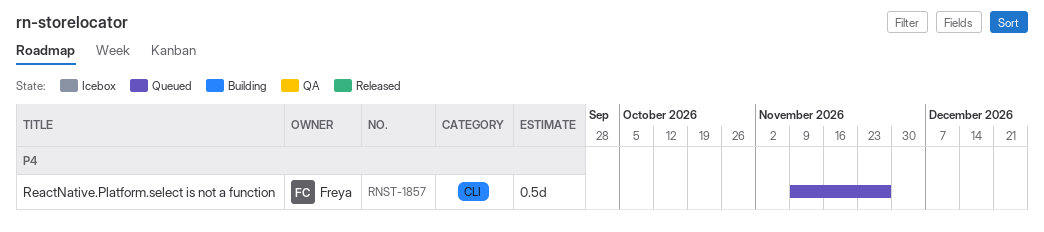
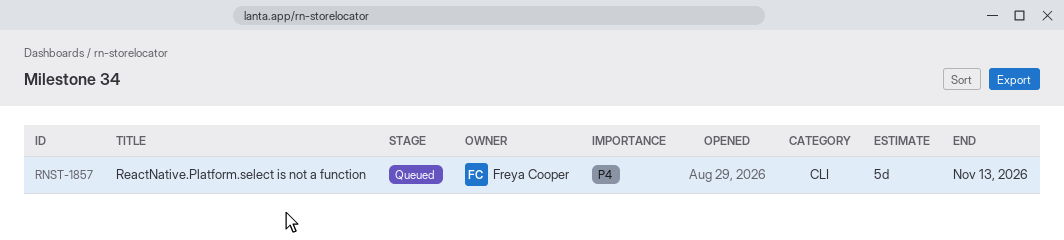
RNST-1857, estimate: 0.5d -> 5d
RNST-1857, due: Nov 27 -> Nov 13

